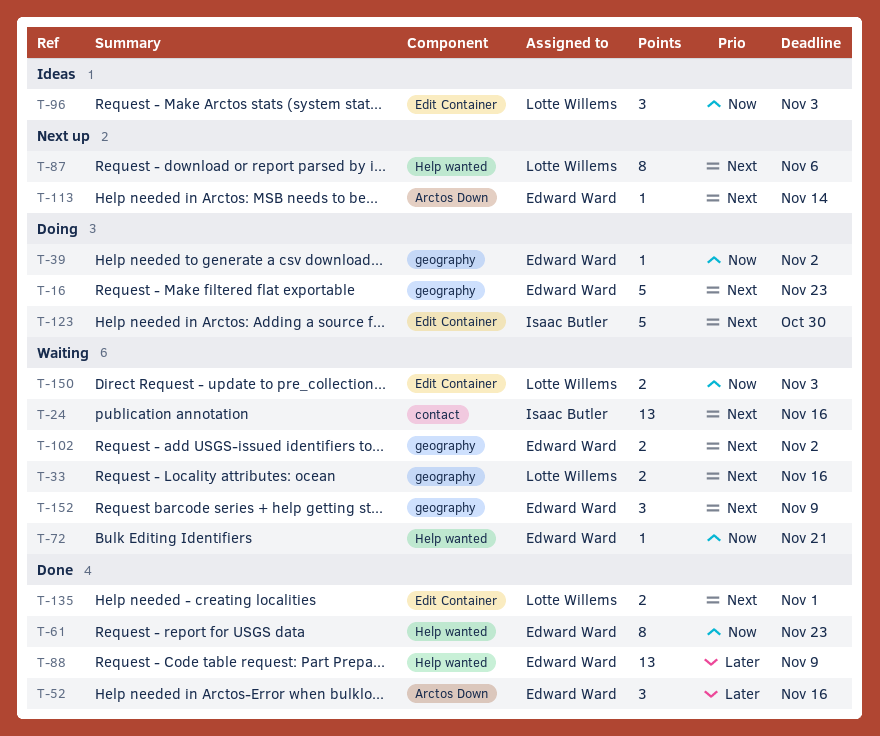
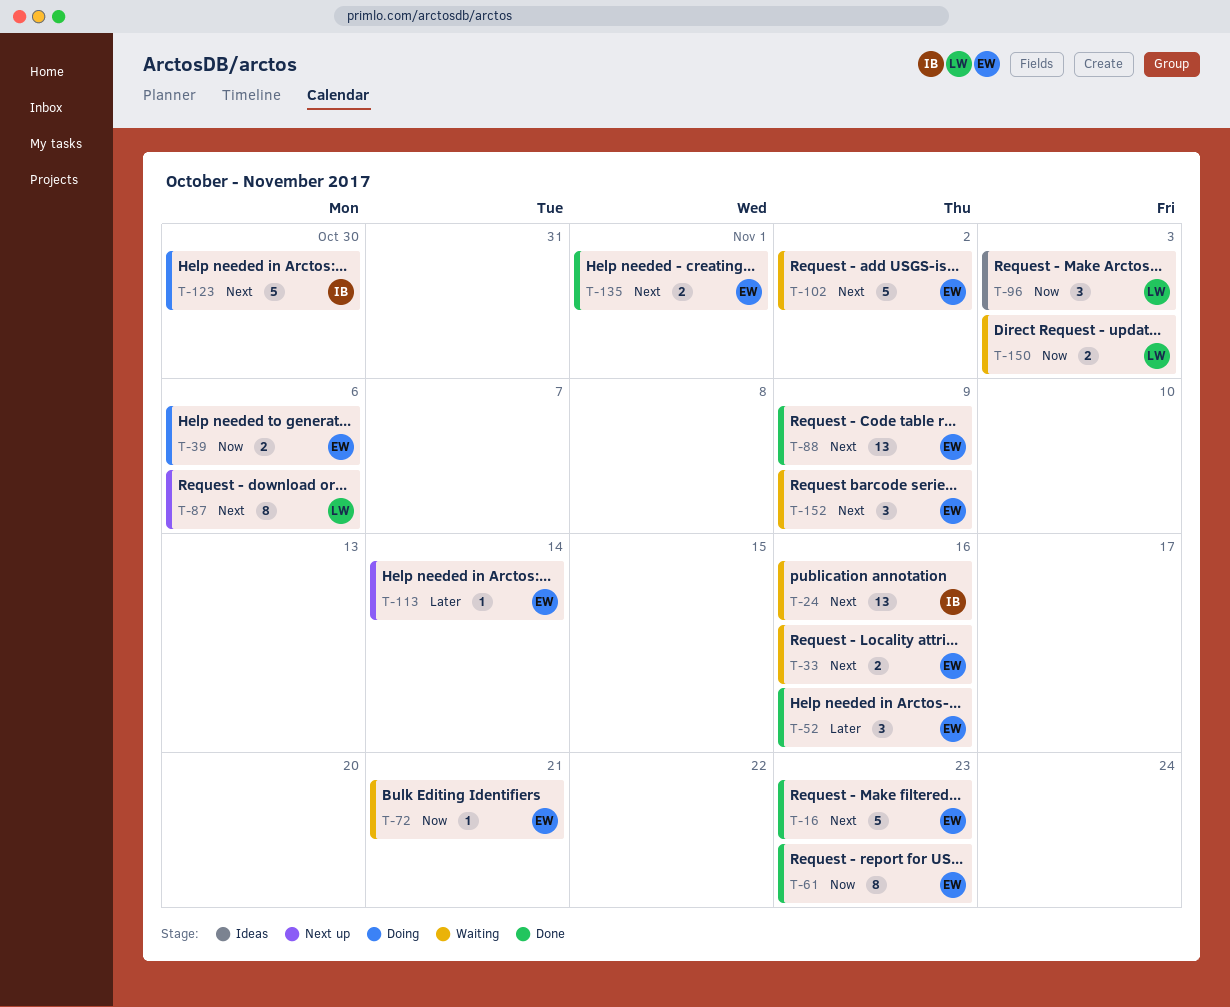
T-16, status: Doing -> Done
T-33, owner: Lotte Willems -> Edward Ward
T-39, estimate: 1 -> 2
T-39, due: Nov 2 -> Nov 6
T-88, priority: Later -> Next
T-102, estimate: 2 -> 5
T-113, priority: Next -> Later
T-135, owner: Lotte Willems -> Edward Ward

